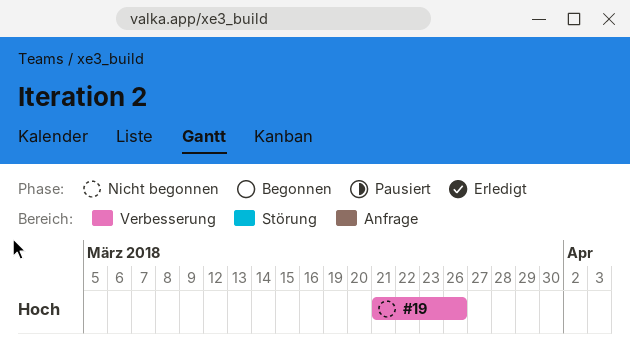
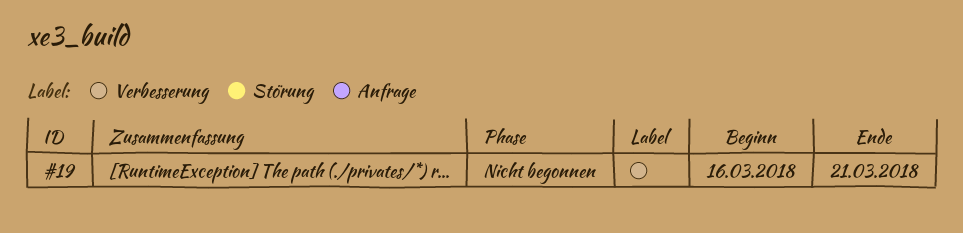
#19, start: Mar 21 -> Mar 16
#19, due: Mar 26 -> Mar 21

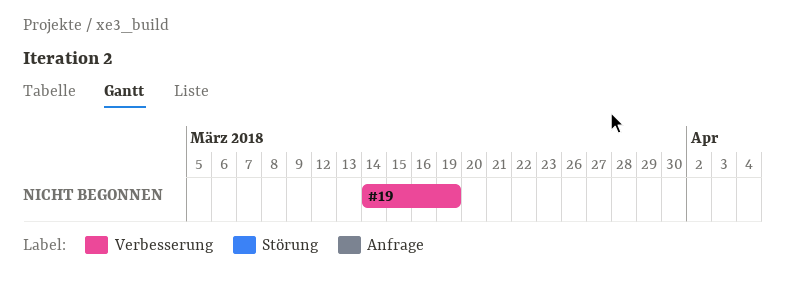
#19, start: Mar 16 -> Mar 14
#19, due: Mar 21 -> Mar 19

